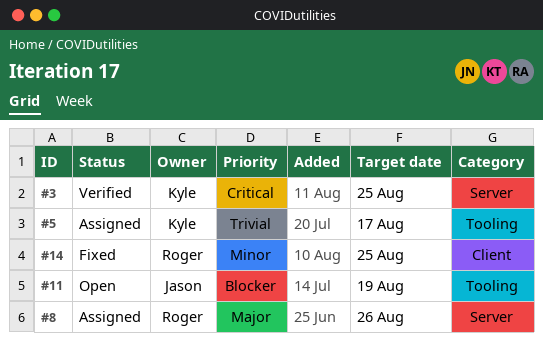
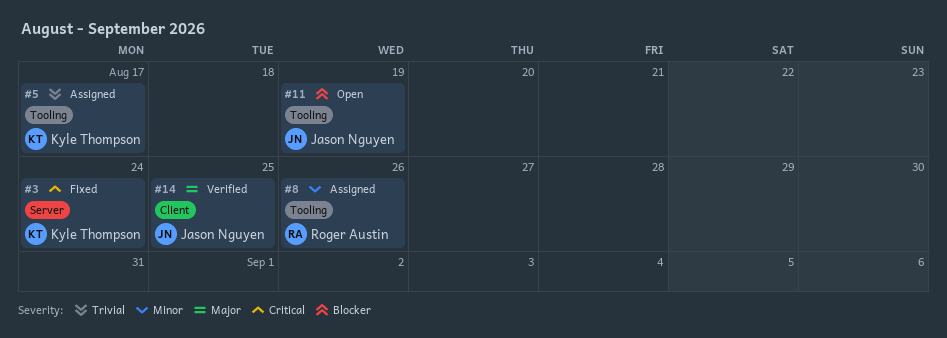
#3, status: Verified -> Fixed
#3, due: Aug 25 -> Aug 24
#8, priority: Major -> Minor
#8, label: Server -> Tooling
#14, status: Fixed -> Verified
#14, owner: Roger Austin -> Jason Nguyen
#14, priority: Minor -> Major

